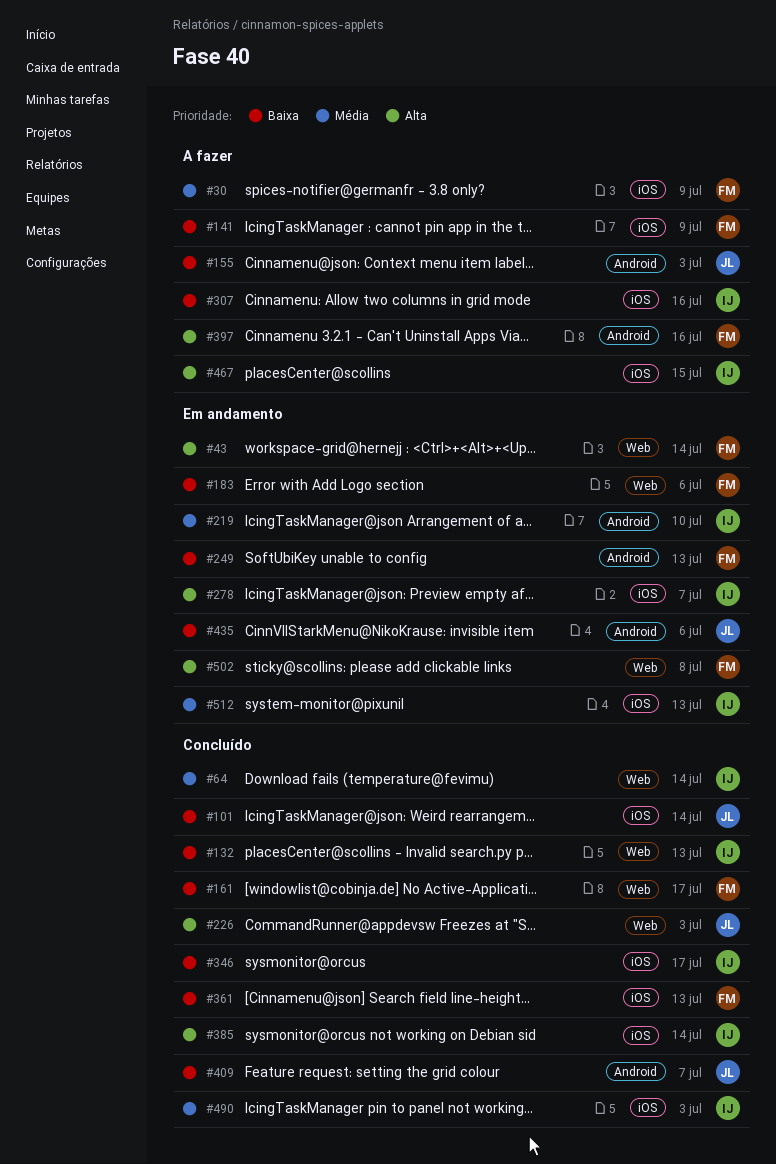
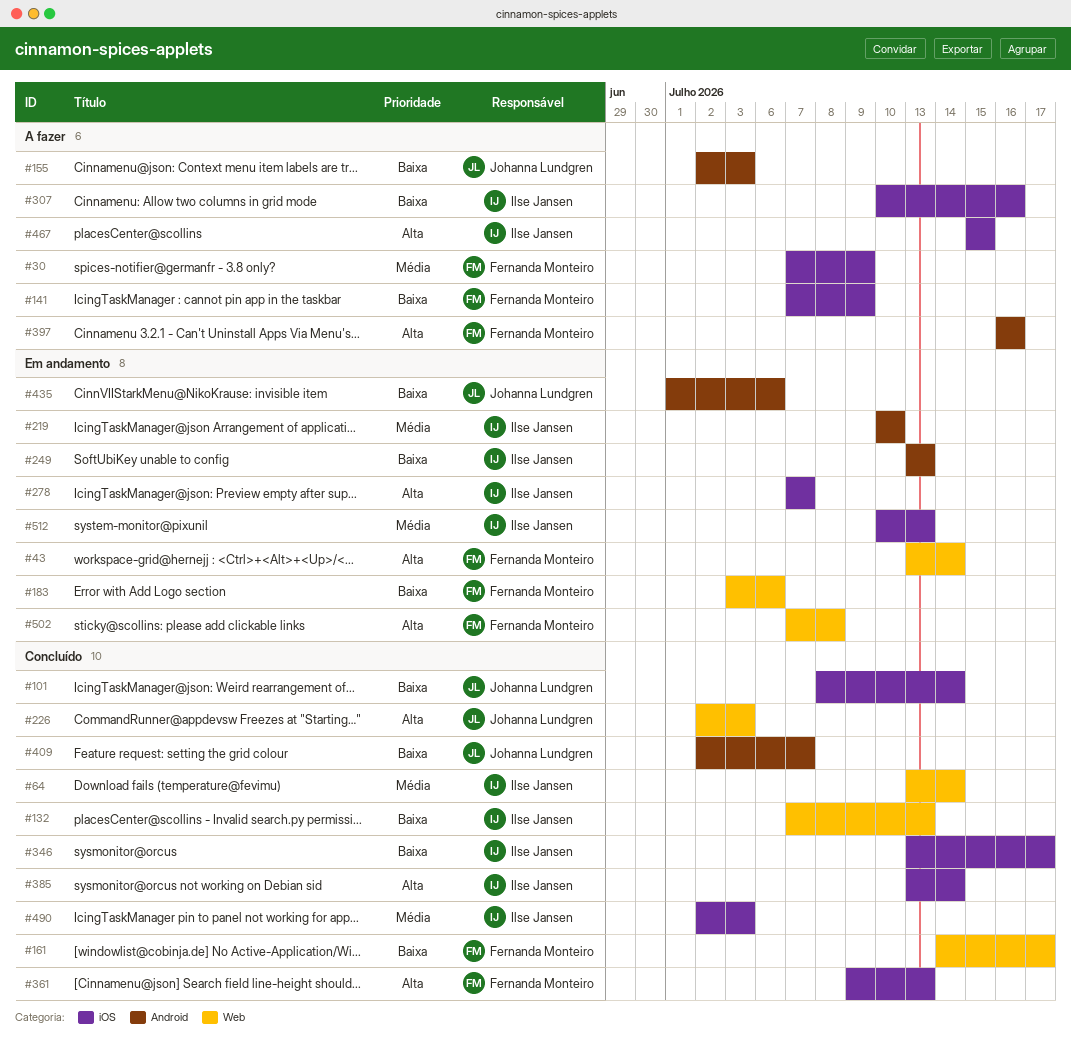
#249, owner: Fernanda Monteiro -> Ilse Jansen
#361, priority: Baixa -> Alta

